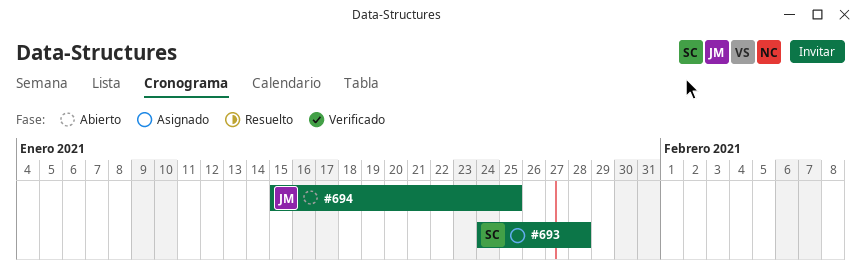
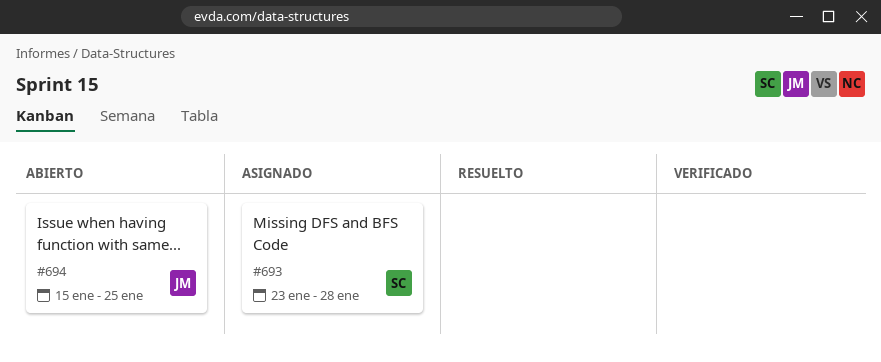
#693, start: Jan 24 -> Jan 23

